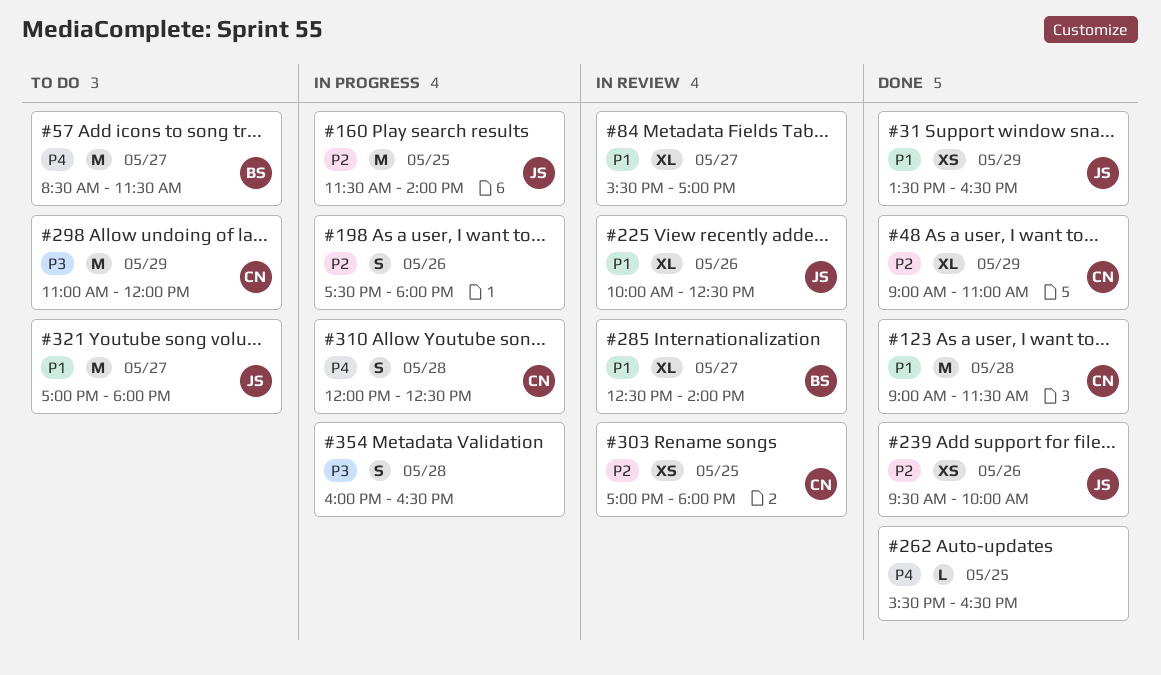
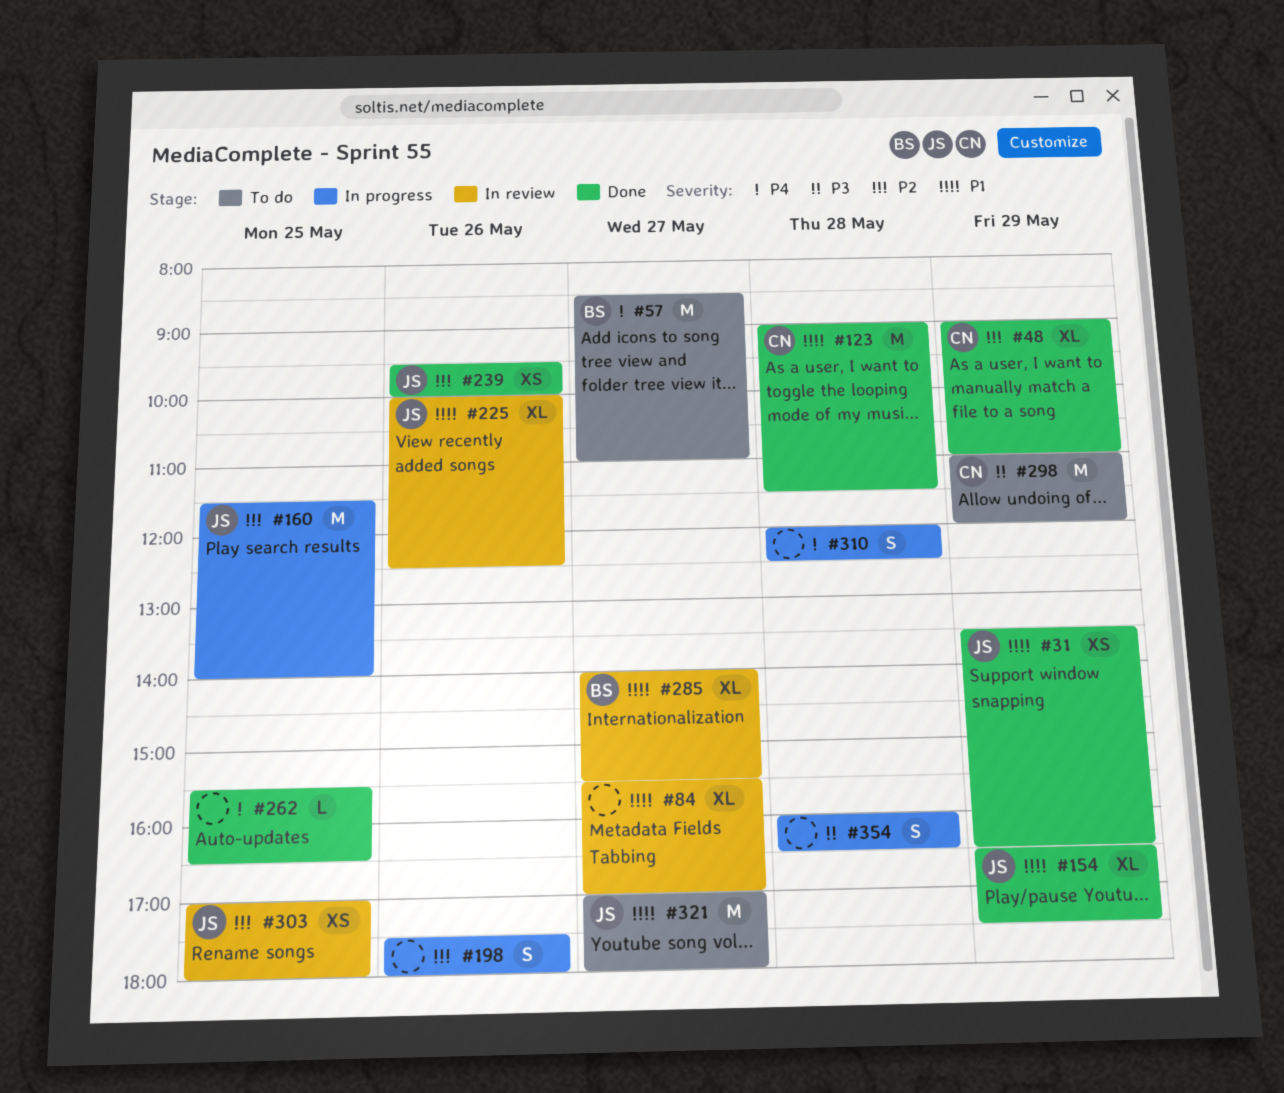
#57, ends: 11:30 -> 11:00
#154: none -> present
#285, begins: 12:30 -> 14:00
#285, ends: 14:00 -> 15:30
#303, owner: CN -> JS
#310, owner: CN -> none

